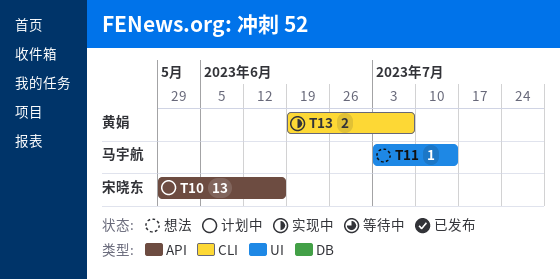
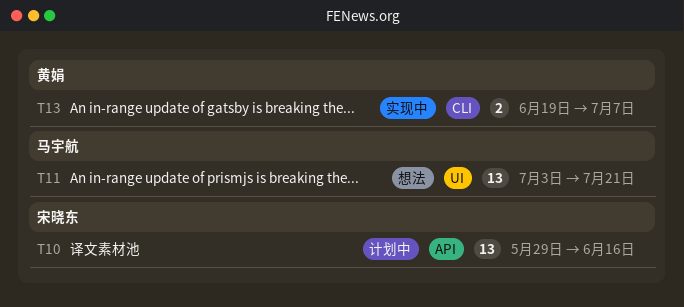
T11, estimate: 1 -> 13
T11, due: Jul 14 -> Jul 21

